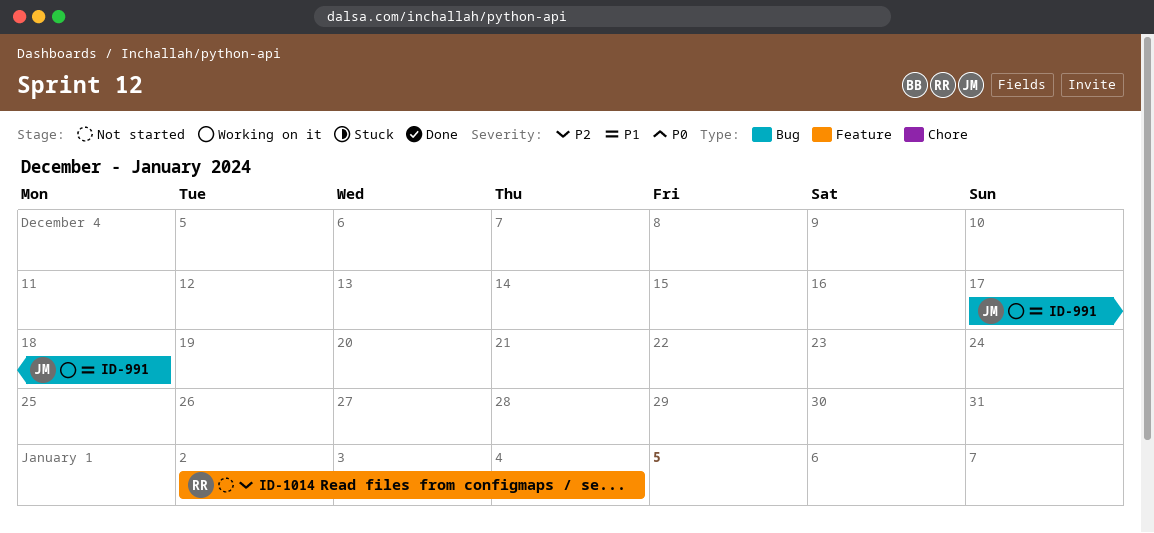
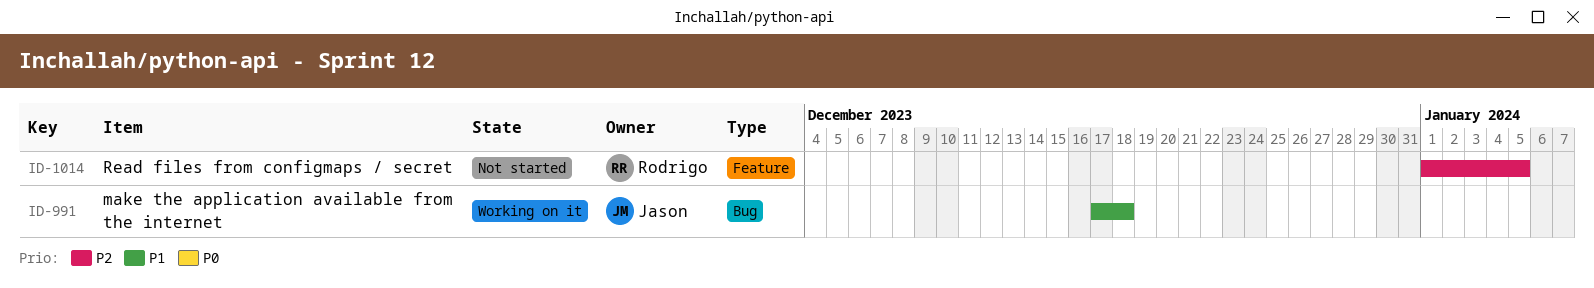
ID-1014, start: Jan 2 -> Jan 1
ID-1014, due: Jan 4 -> Jan 5

